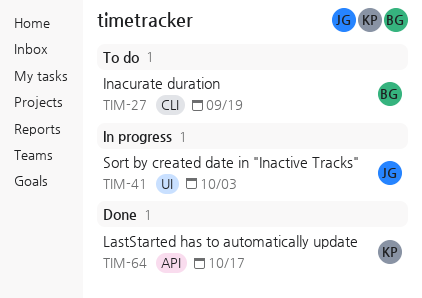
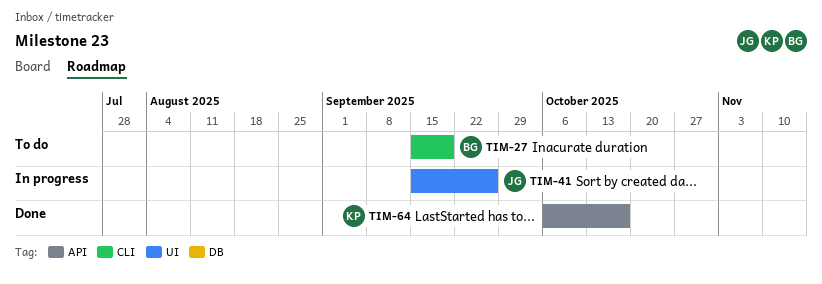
TIM-41, due: Oct 3 -> Sep 26

